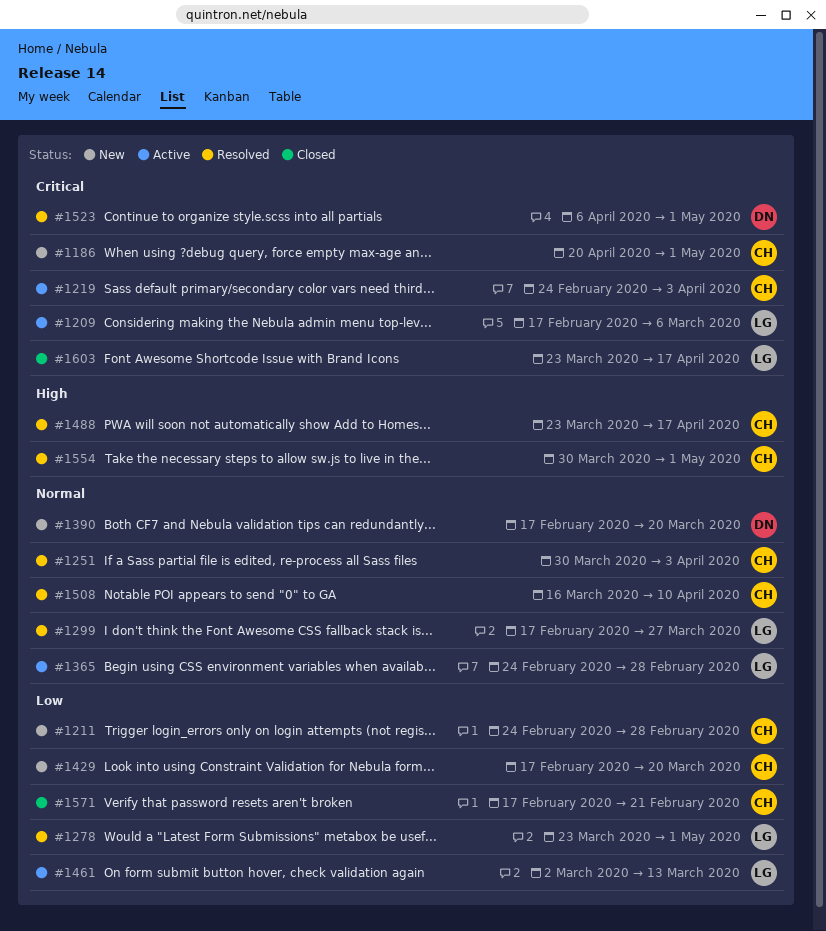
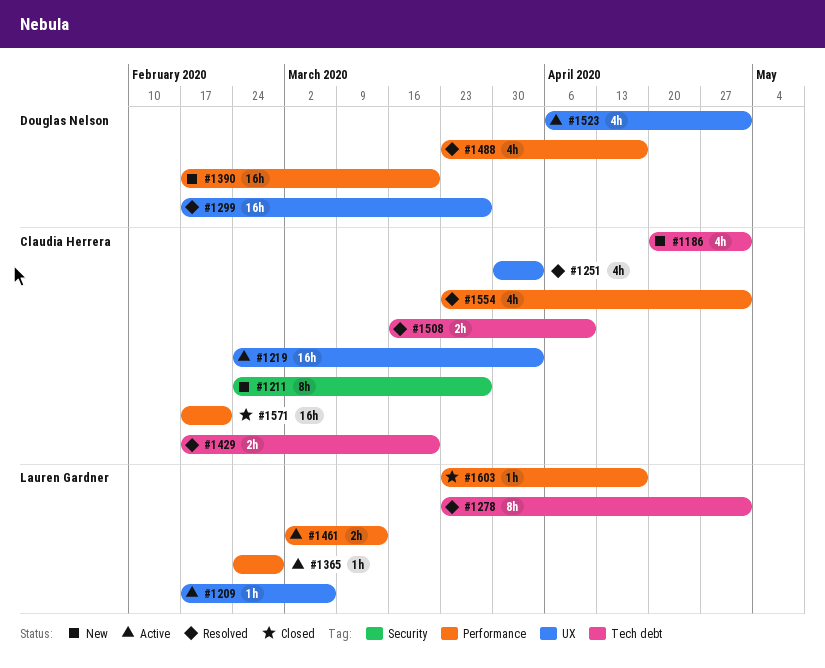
#1211, due: Feb 28 -> Mar 27
#1299, owner: Lauren Gardner -> Douglas Nelson
#1429, status: New -> Resolved
#1488, owner: Claudia Herrera -> Douglas Nelson
#1523, status: Resolved -> Active
#1554, start: Mar 30 -> Mar 23

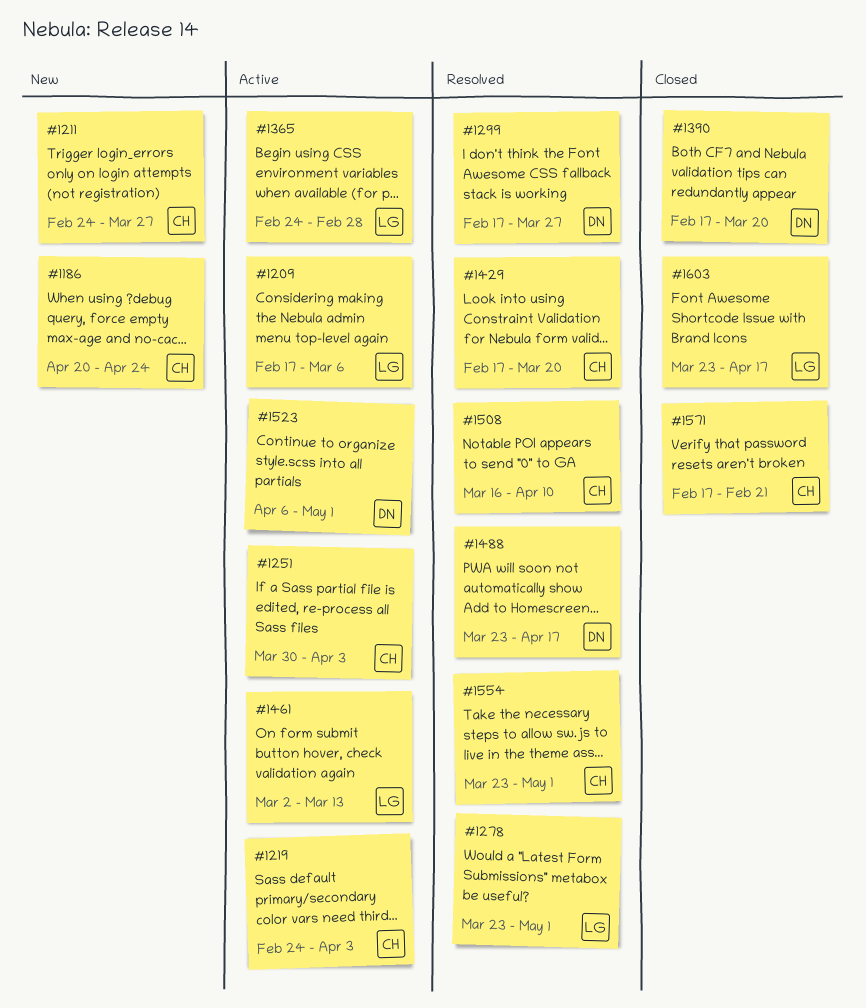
#1186, due: May 1 -> Apr 24
#1251, status: Resolved -> Active
#1390, status: New -> Closed

